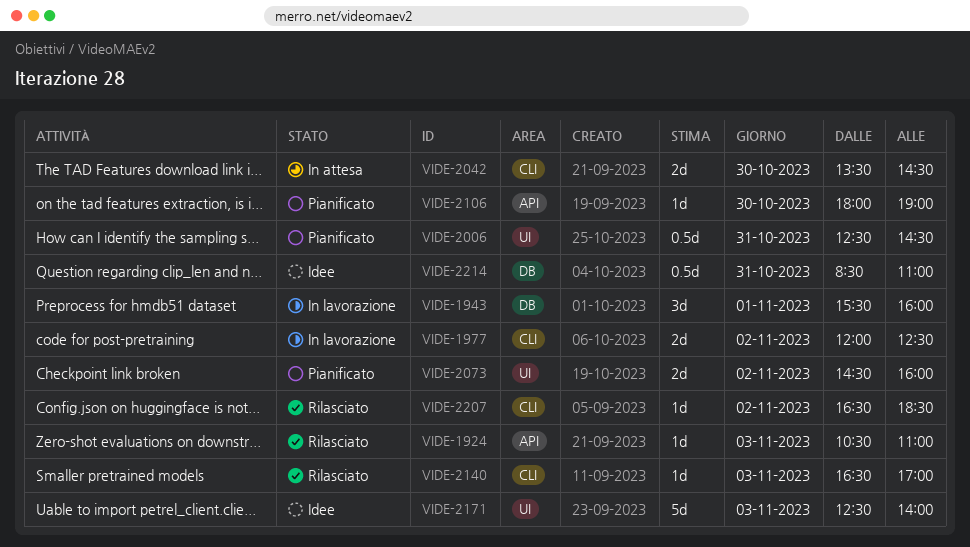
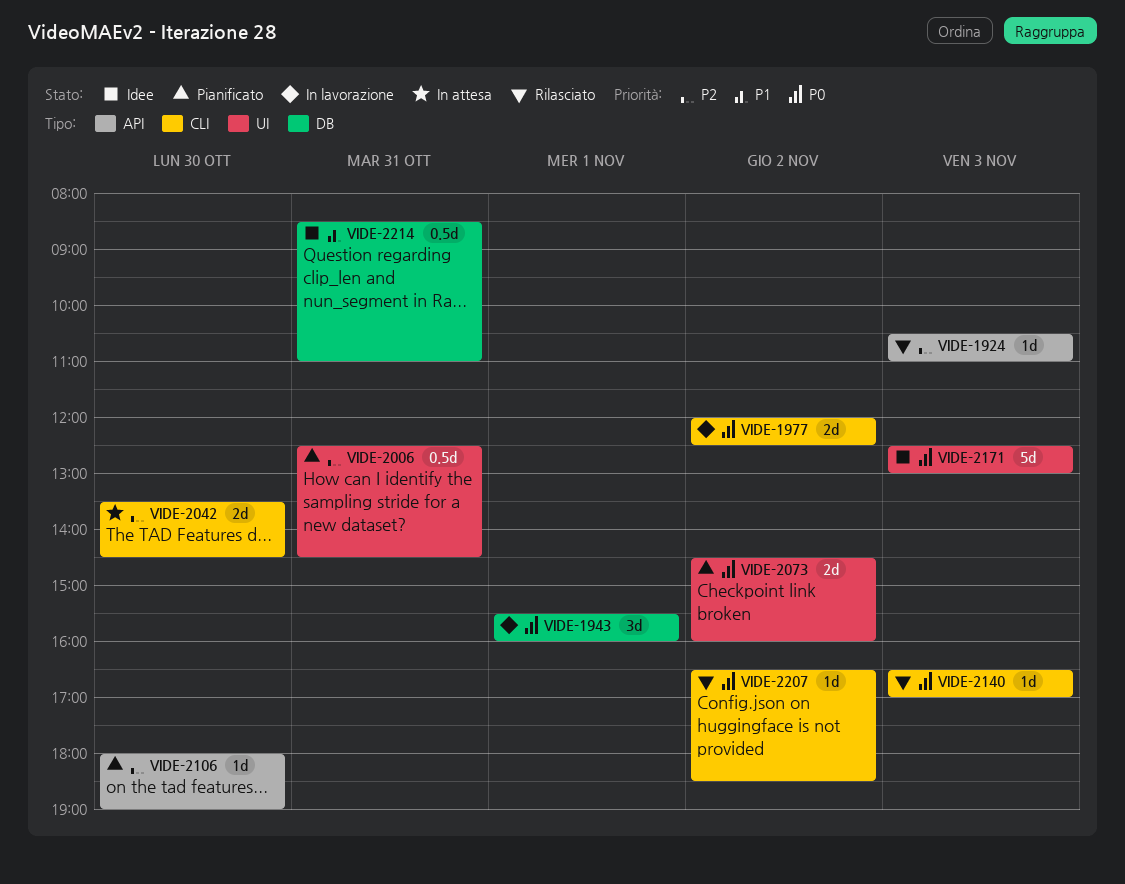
VIDE-2171, ends: 14:00 -> 13:00

